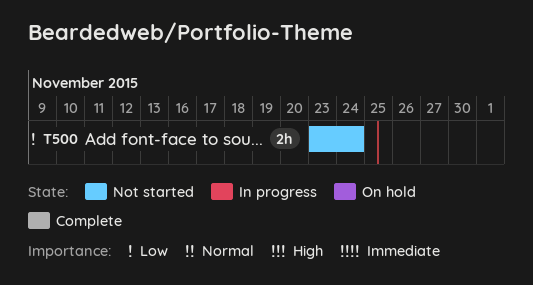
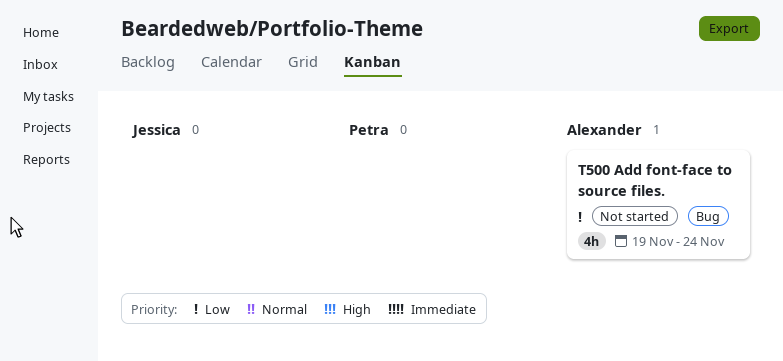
T500, estimate: 2h -> 4h
T500, start: Nov 23 -> Nov 19

